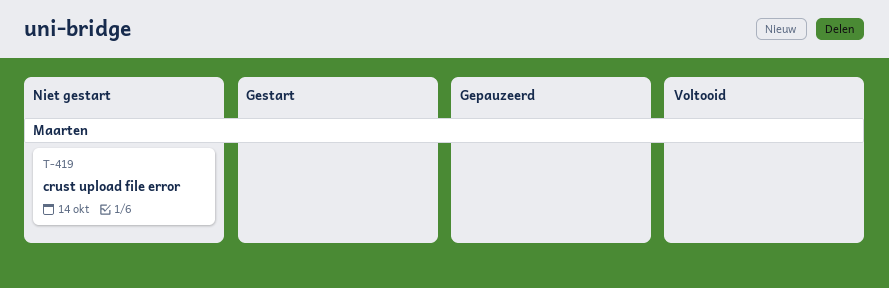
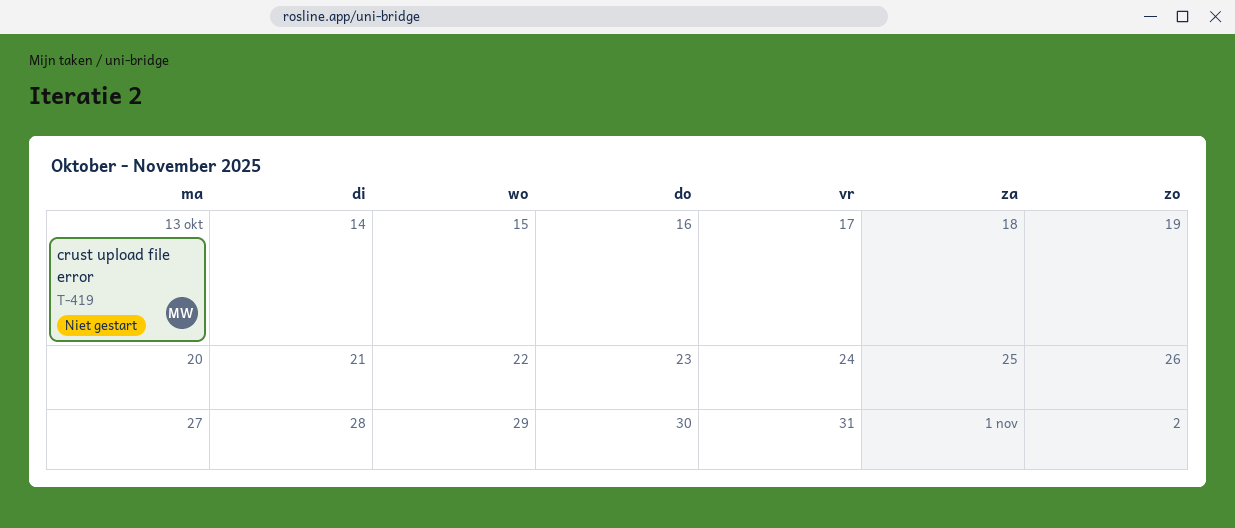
T-419, due: Oct 14 -> Oct 13

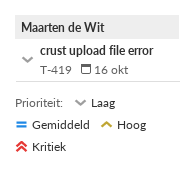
T-419, due: Oct 13 -> Oct 16

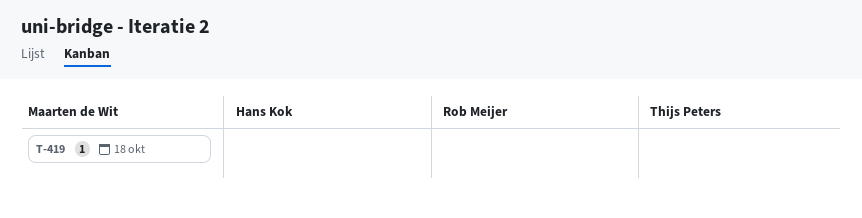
T-419, due: Oct 16 -> Oct 18

